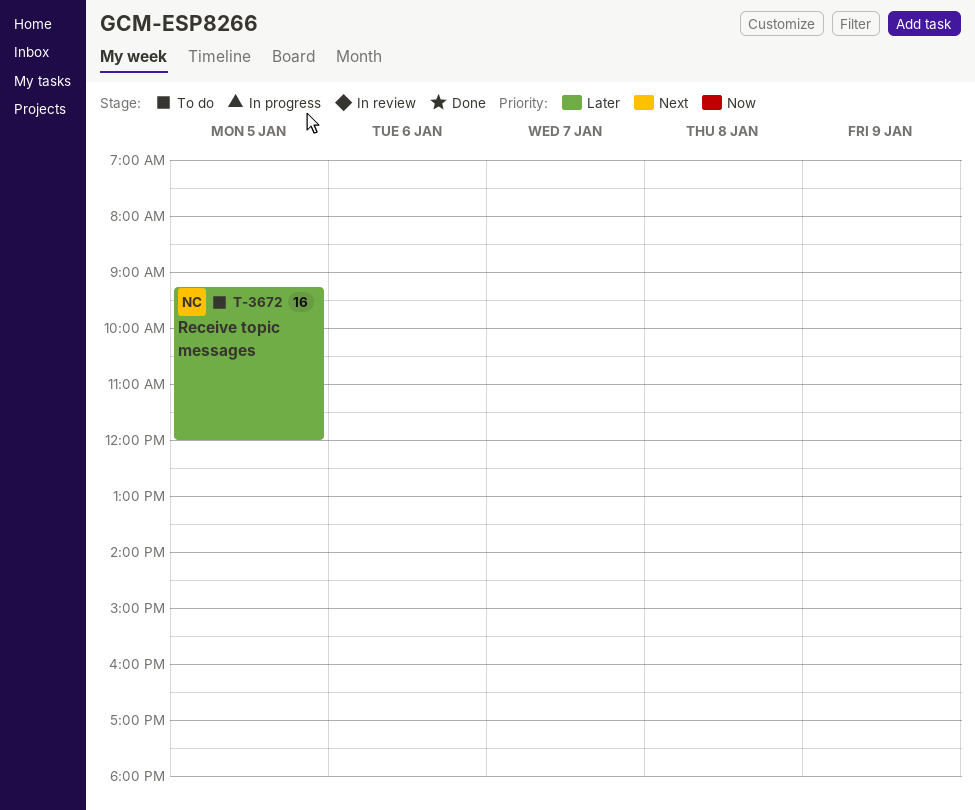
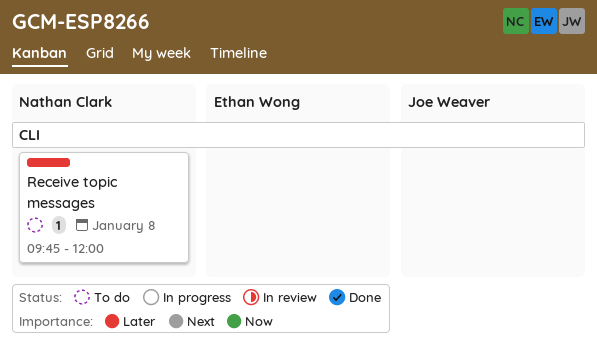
Receive topic messages, estimate: 16 -> 1
Receive topic messages, day: Jan 5 -> Jan 8
Receive topic messages, begins: 09:15 -> 09:45

